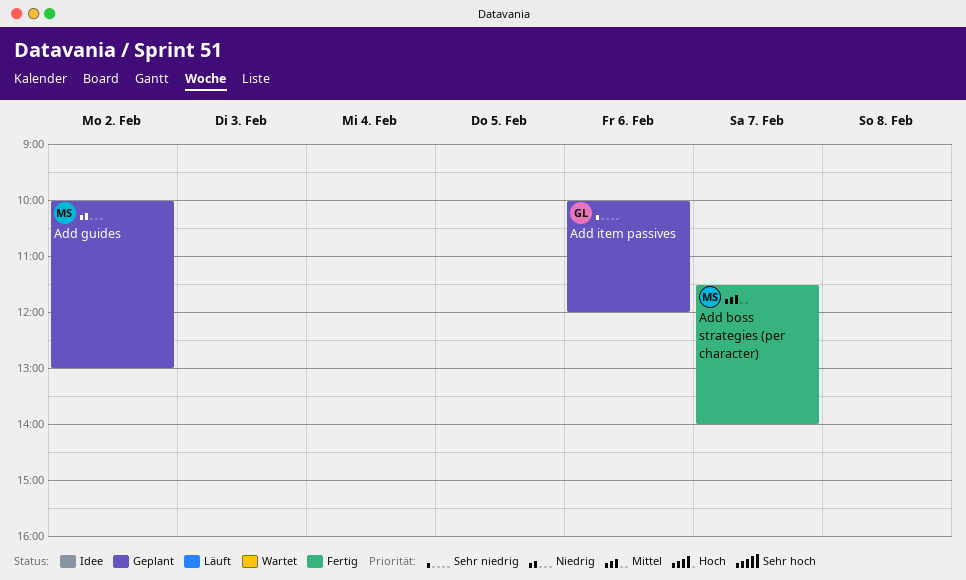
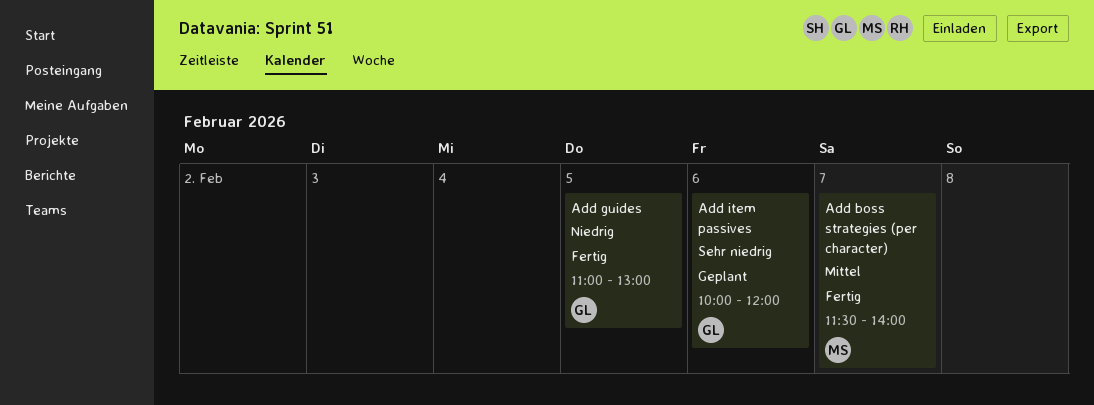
Add guides, status: Geplant -> Fertig
Add guides, owner: MS -> GL
Add guides, day: Feb 2 -> Feb 5
Add guides, begins: 10:00 -> 11:00

